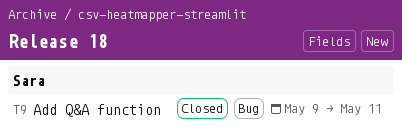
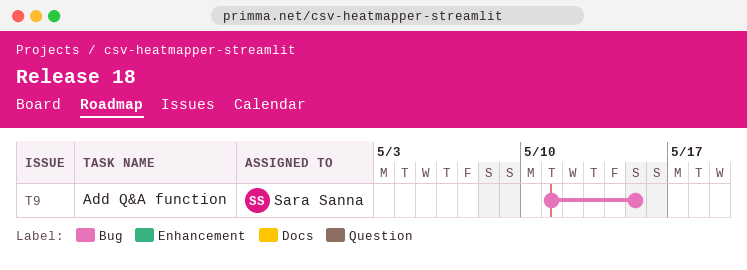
T9, start: May 9 -> May 11
T9, due: May 11 -> May 15

